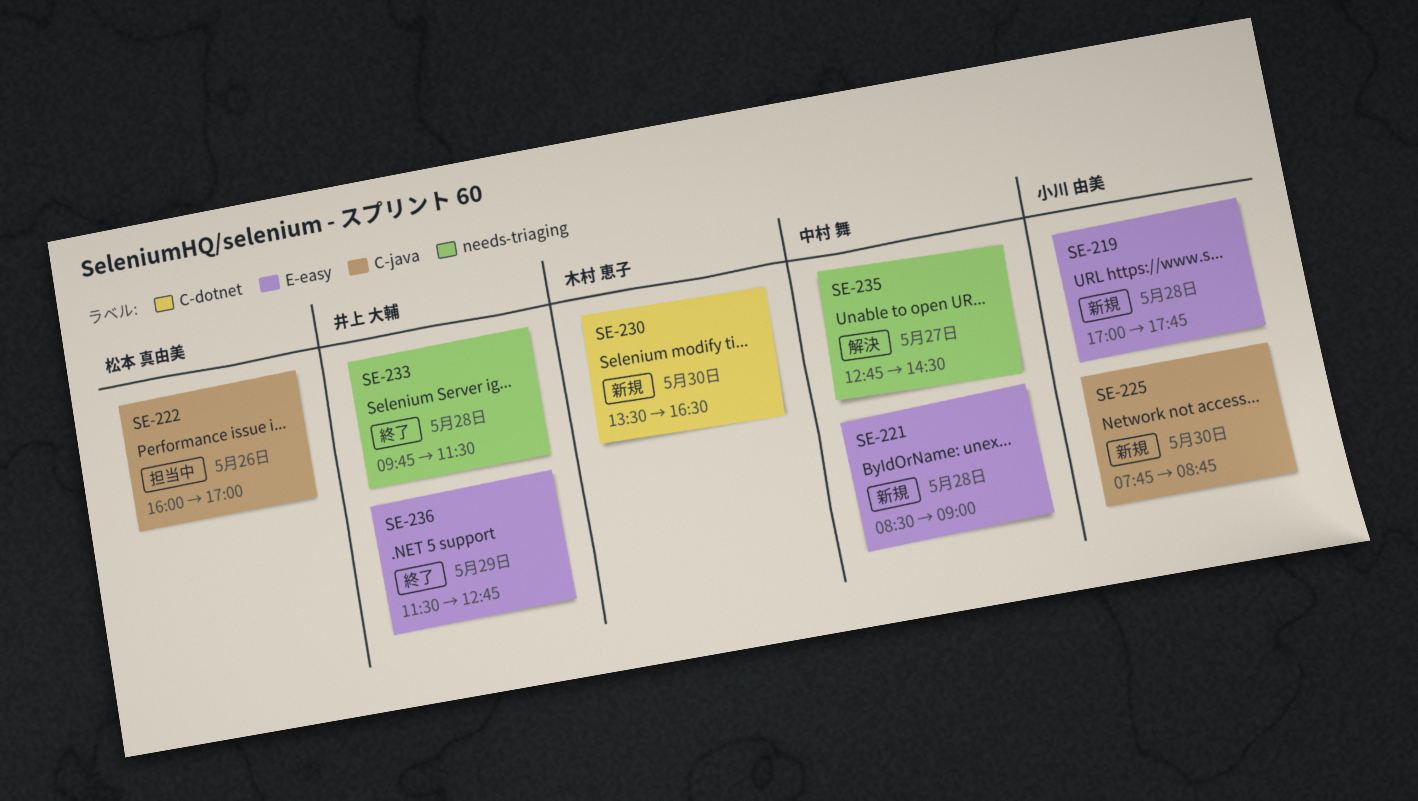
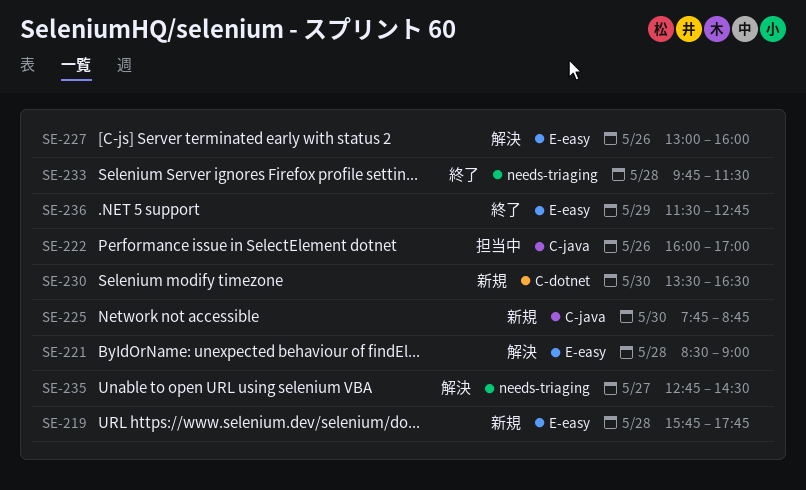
SE-219, begins: 17:00 -> 15:45
SE-221, status: 新規 -> 解決
SE-227: none -> present

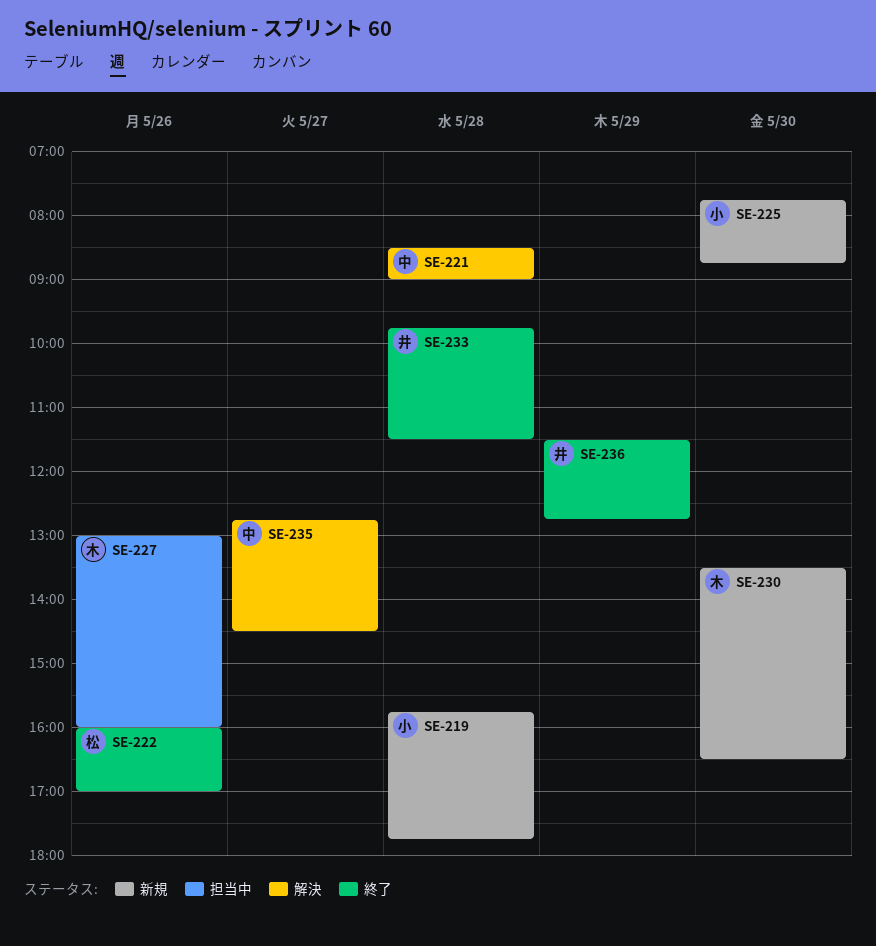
SE-222, status: 担当中 -> 終了
SE-227, status: 解決 -> 担当中

